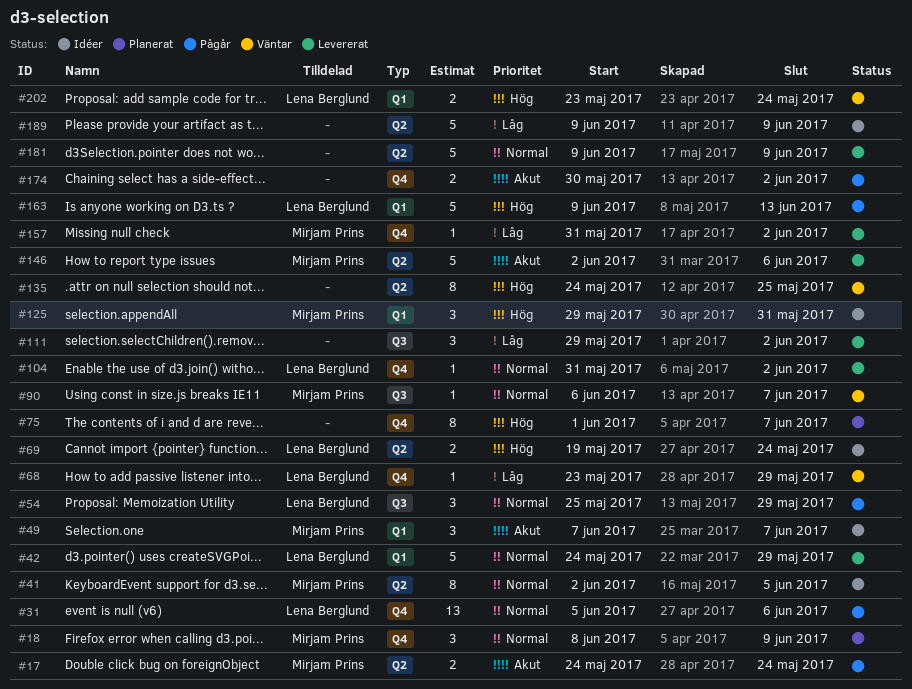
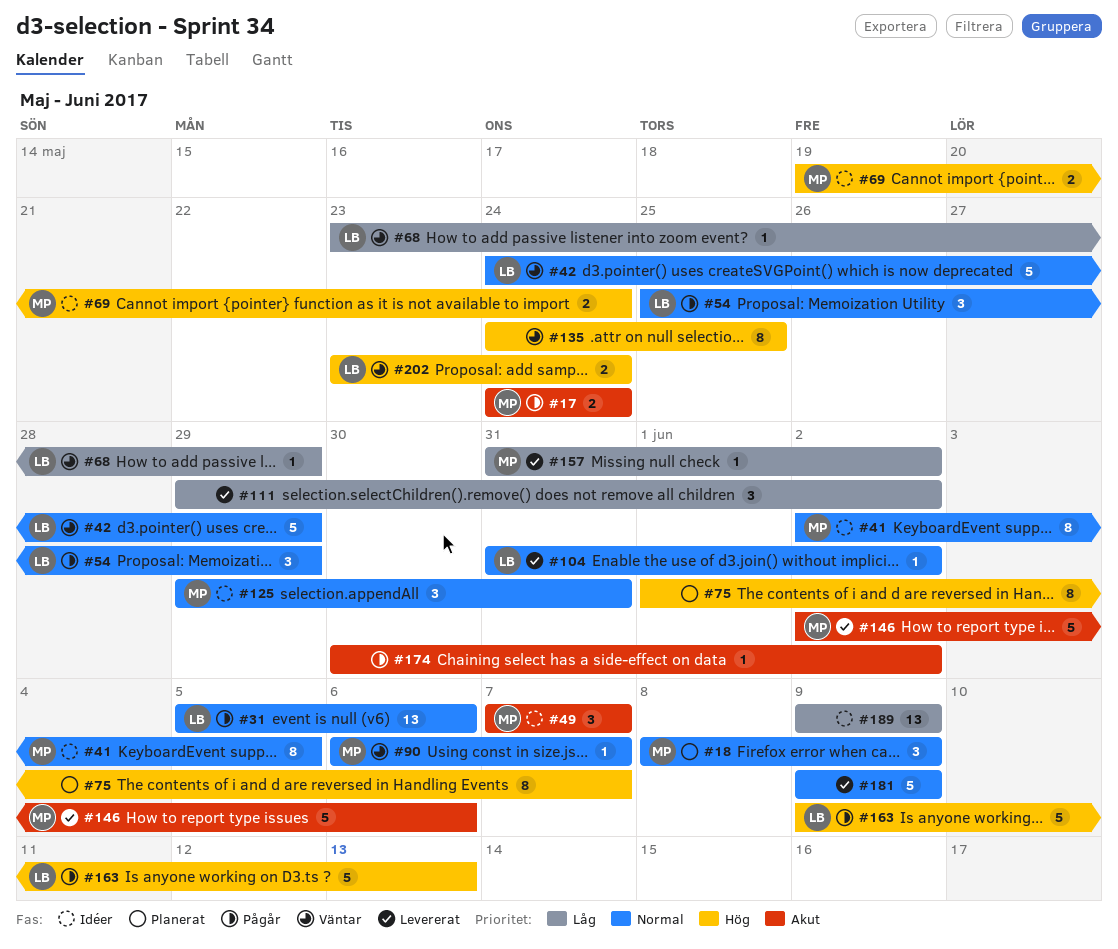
#42, status: Levererat -> Väntar
#69, owner: Lena Berglund -> Mirjam Prins
#125, priority: Hög -> Normal
#174, estimate: 2 -> 1
#189, estimate: 5 -> 13

